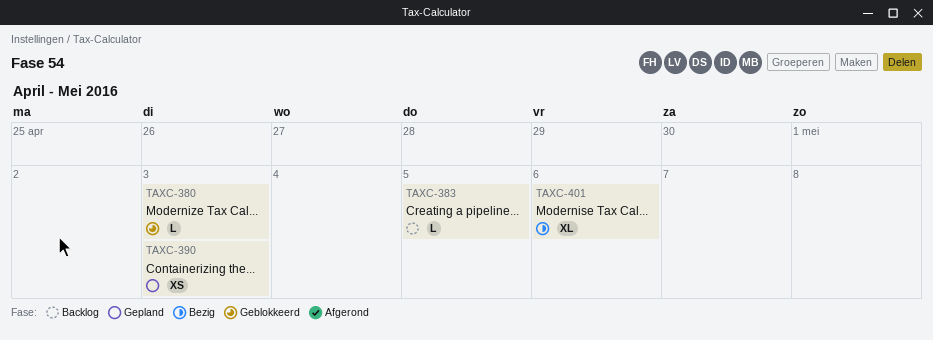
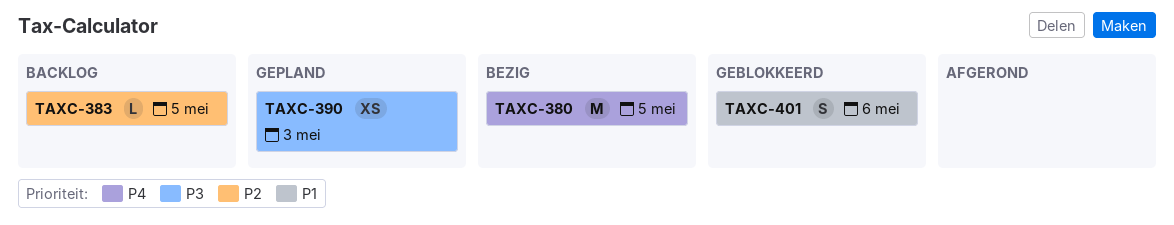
TAXC-380, status: Geblokkeerd -> Bezig
TAXC-380, estimate: L -> M
TAXC-380, due: May 3 -> May 5
TAXC-401, status: Bezig -> Geblokkeerd
TAXC-401, estimate: XL -> S

